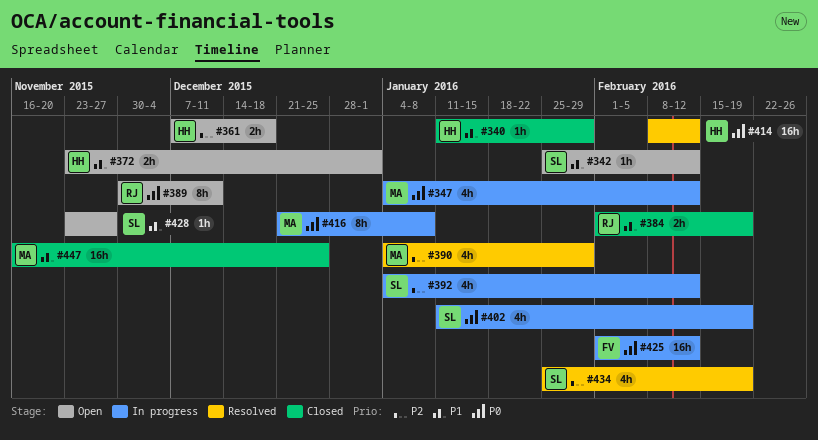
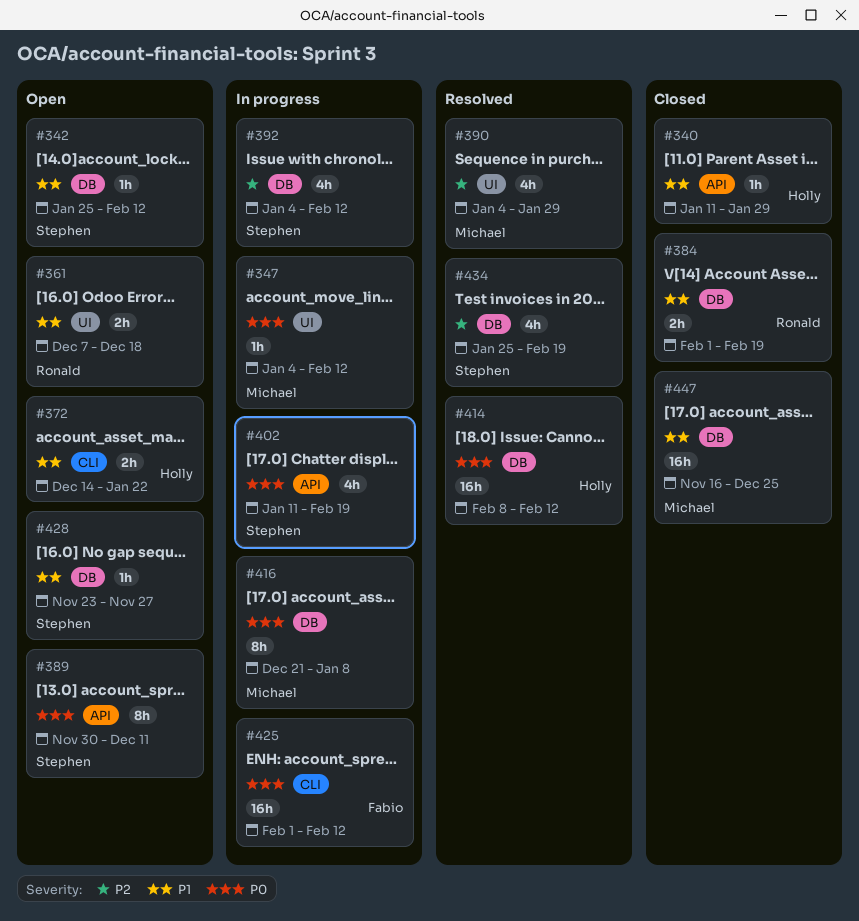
#347, estimate: 4h -> 1h
#361, owner: Holly -> Ronald
#361, priority: P2 -> P1
#372, start: Nov 23 -> Dec 14
#372, due: Jan 1 -> Jan 22
#389, owner: Ronald -> Stephen

